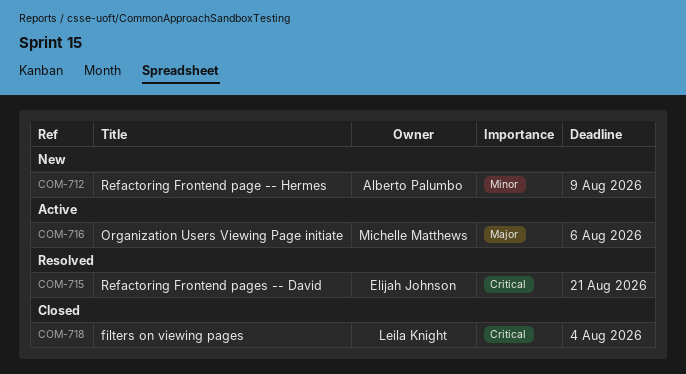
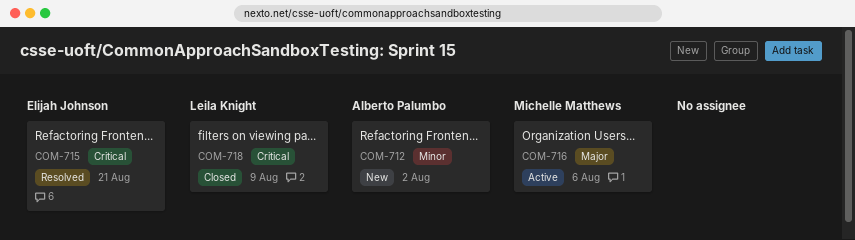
COM-712, due: Aug 9 -> Aug 2
COM-718, due: Aug 4 -> Aug 9

